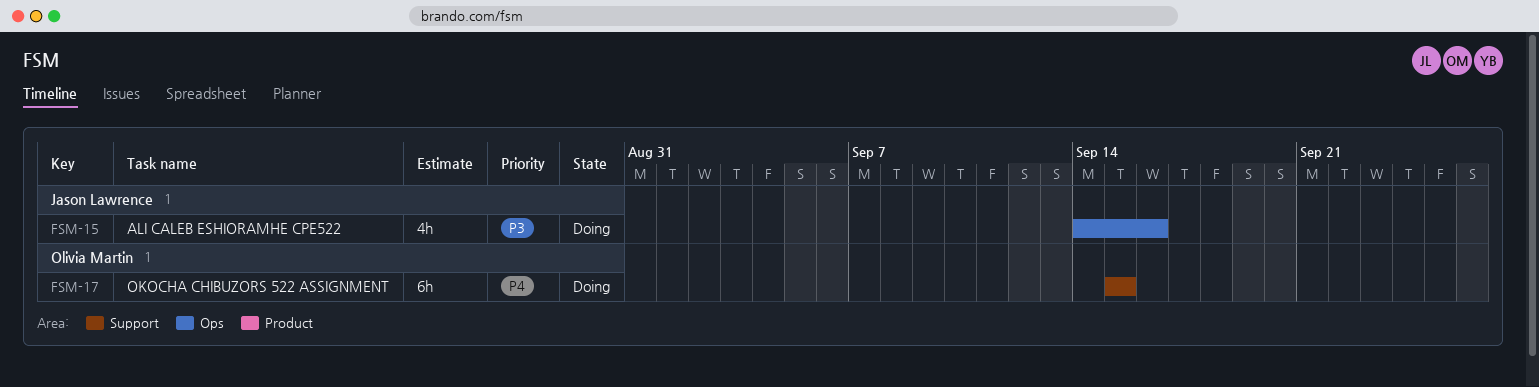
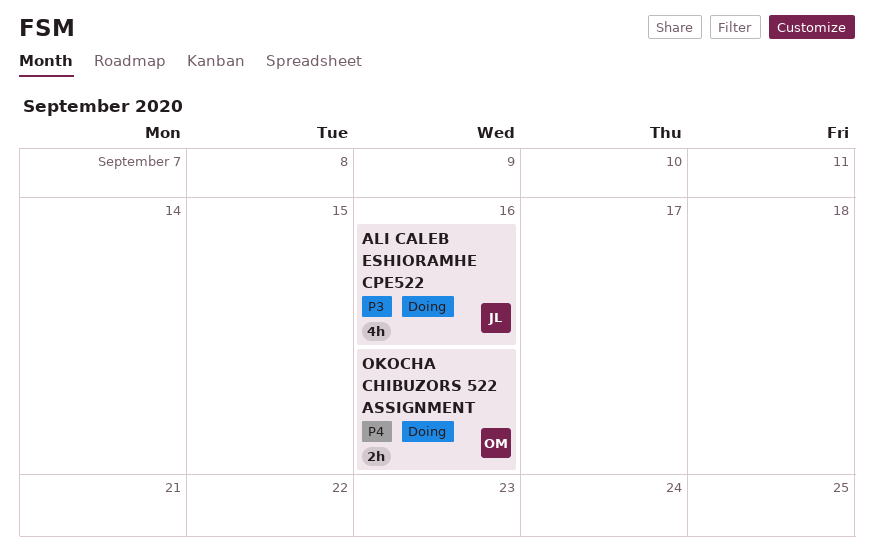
OKOCHA CHIBUZORS 522 ASSIGNMENT, estimate: 6h -> 2h
OKOCHA CHIBUZORS 522 ASSIGNMENT, due: Sep 15 -> Sep 16

